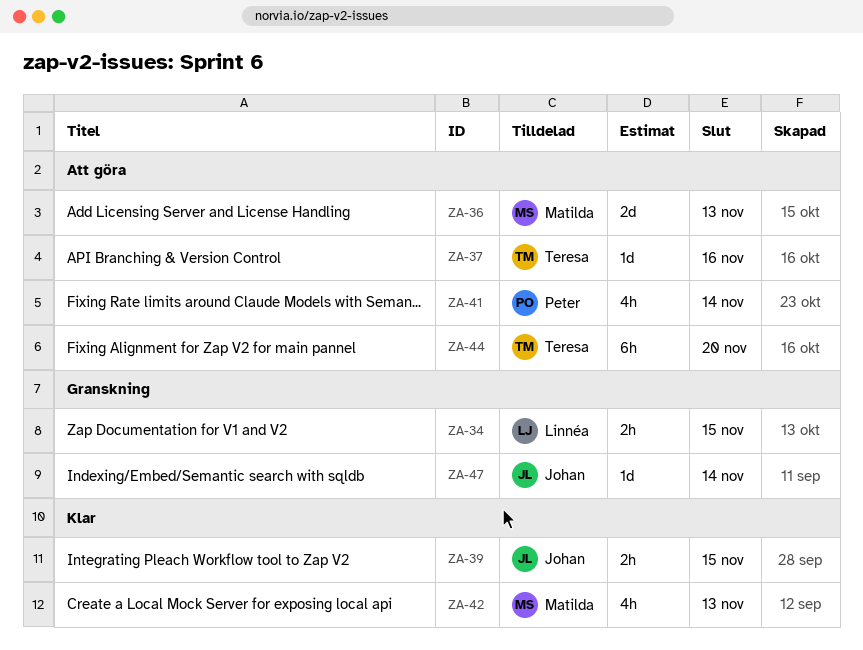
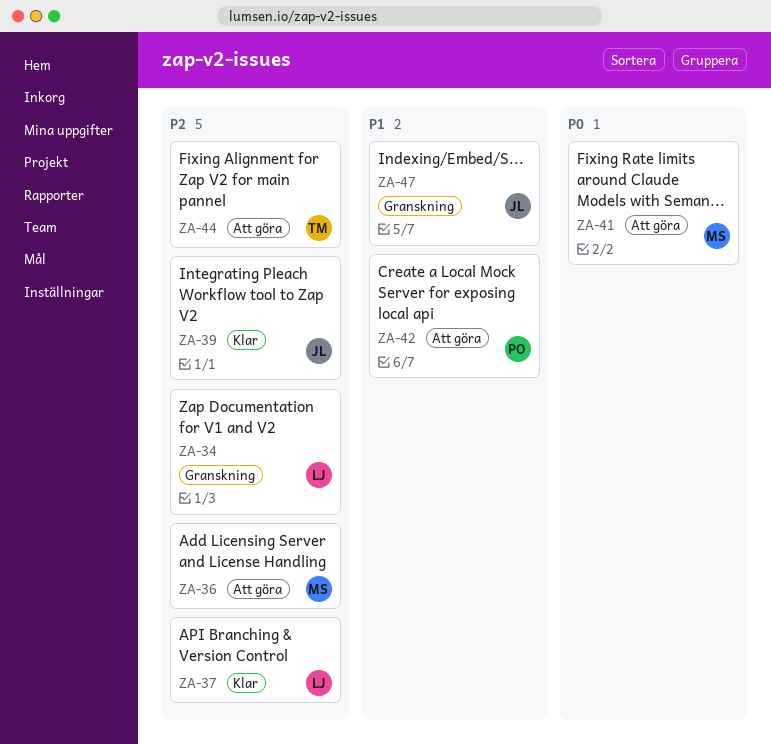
ZA-37, status: Att göra -> Klar
ZA-37, owner: Teresa -> Linnéa
ZA-41, owner: Peter -> Matilda
ZA-42, status: Klar -> Att göra
ZA-42, owner: Matilda -> Peter

